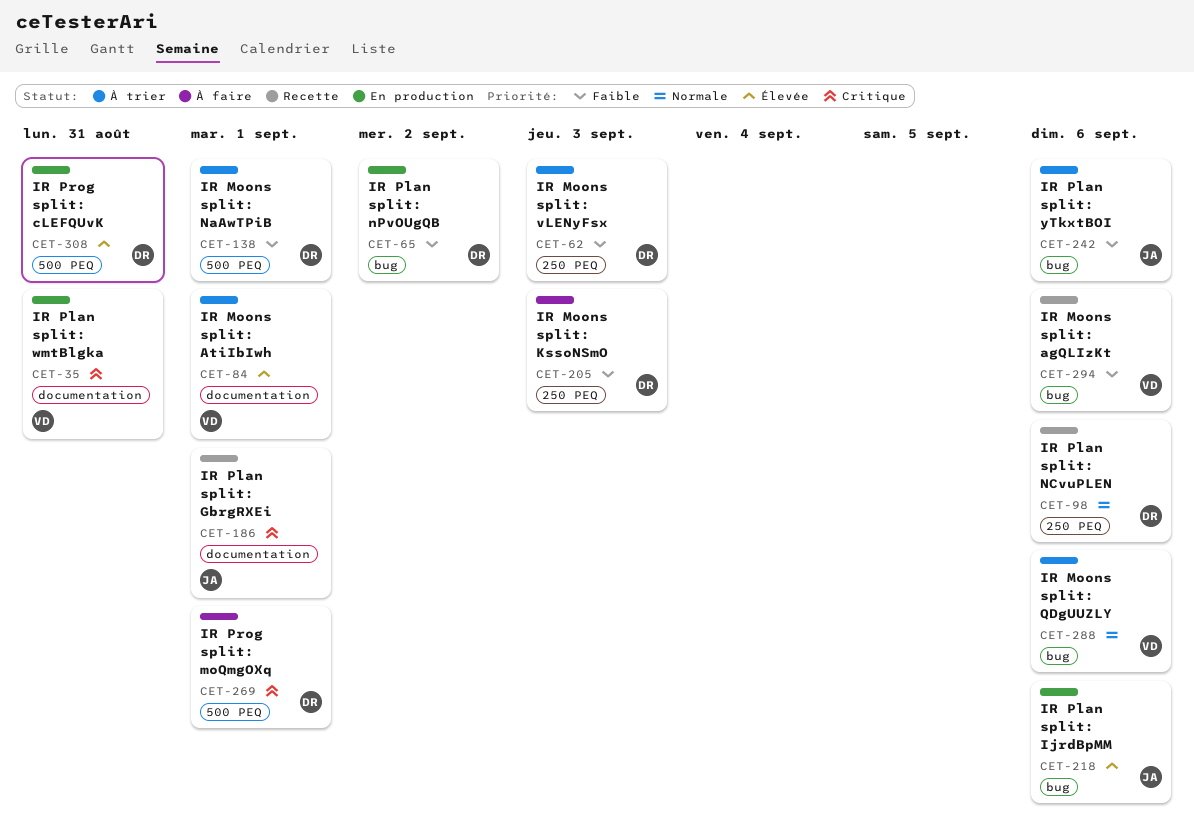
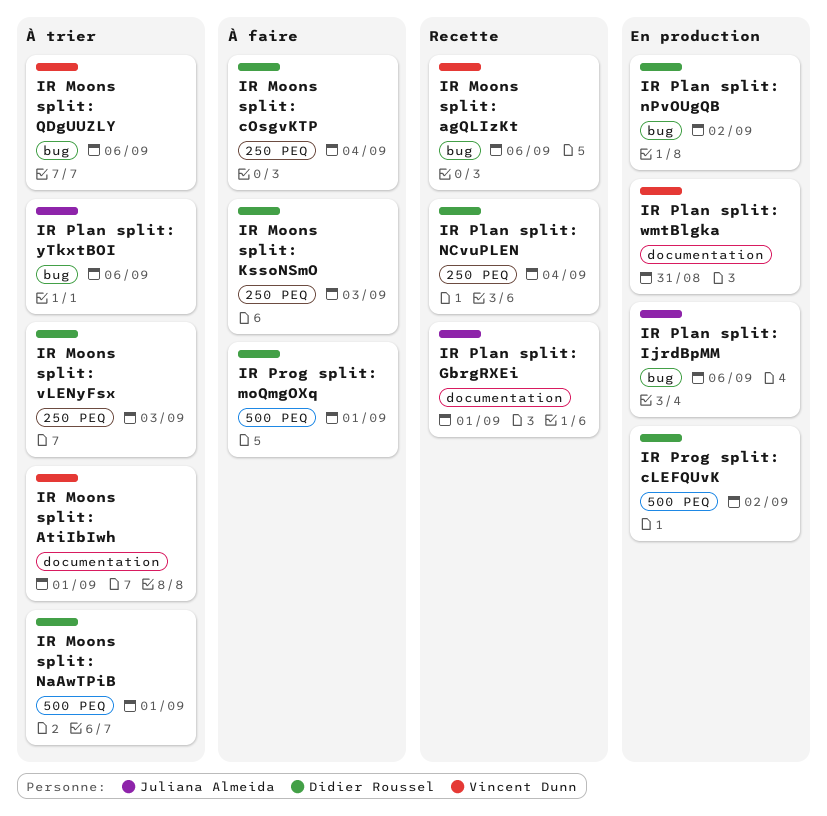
IR Moons split: cOsgvKTP: none -> present
IR Plan split: NCvuPLEN, due: Sep 6 -> Sep 4
IR Prog split: cLEFQUvK, due: Aug 31 -> Sep 2

